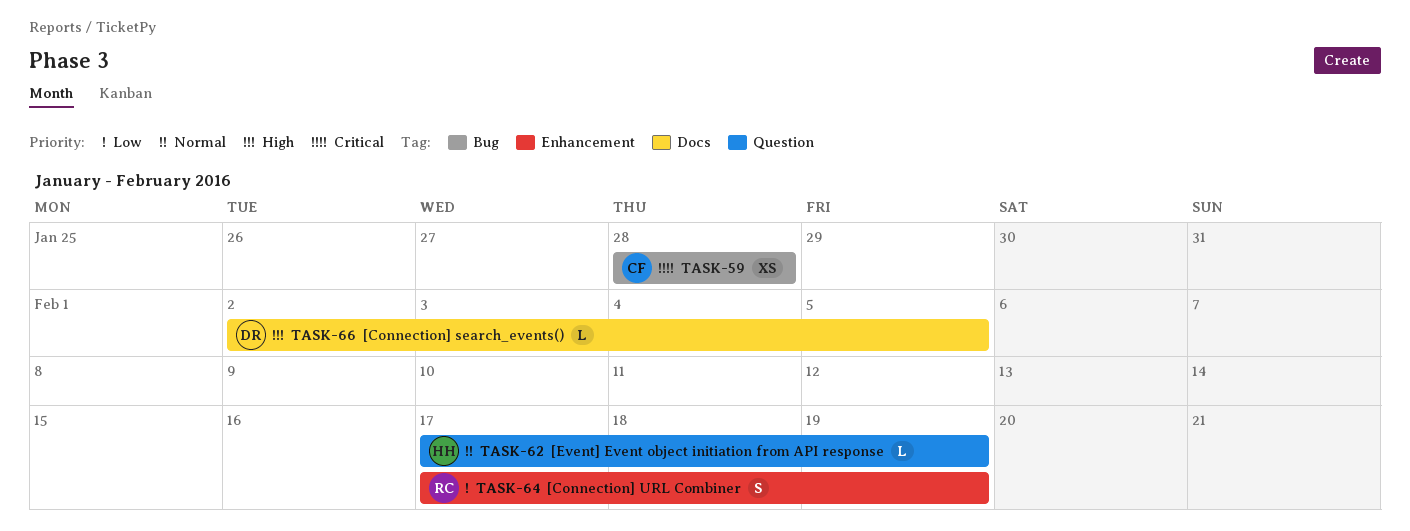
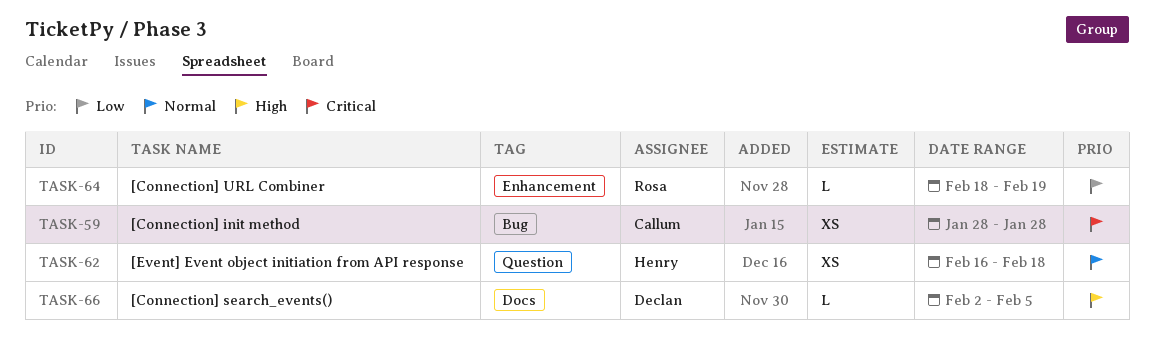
TASK-62, estimate: L -> XS
TASK-62, start: Feb 17 -> Feb 16
TASK-62, due: Feb 19 -> Feb 18
TASK-64, estimate: S -> L
TASK-64, start: Feb 17 -> Feb 18

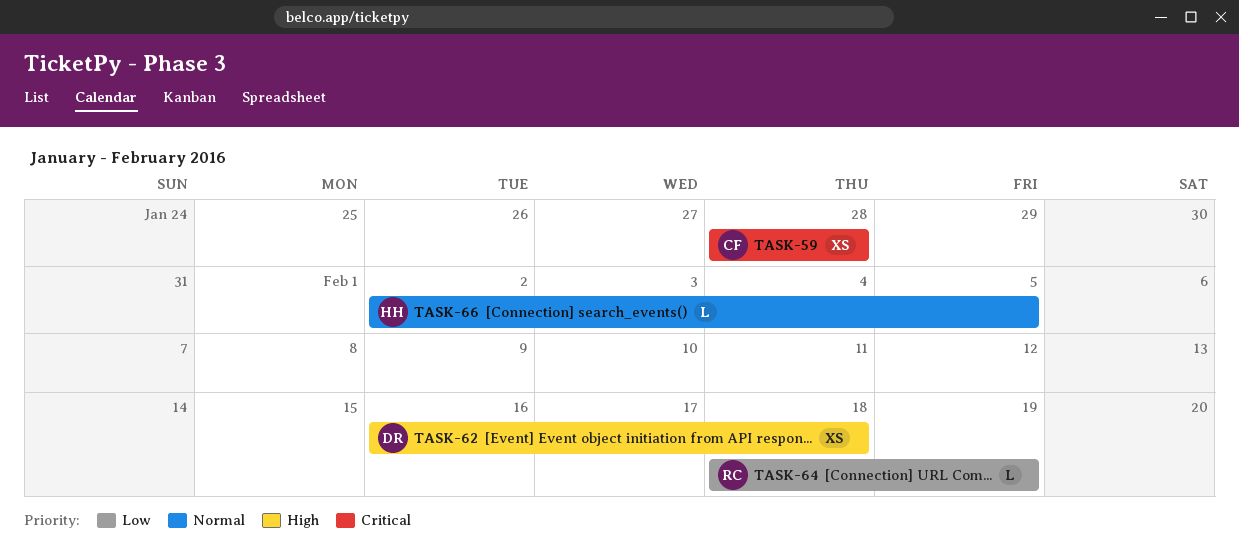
TASK-62, owner: Henry -> Declan
TASK-62, priority: Normal -> High
TASK-66, owner: Declan -> Henry
TASK-66, priority: High -> Normal

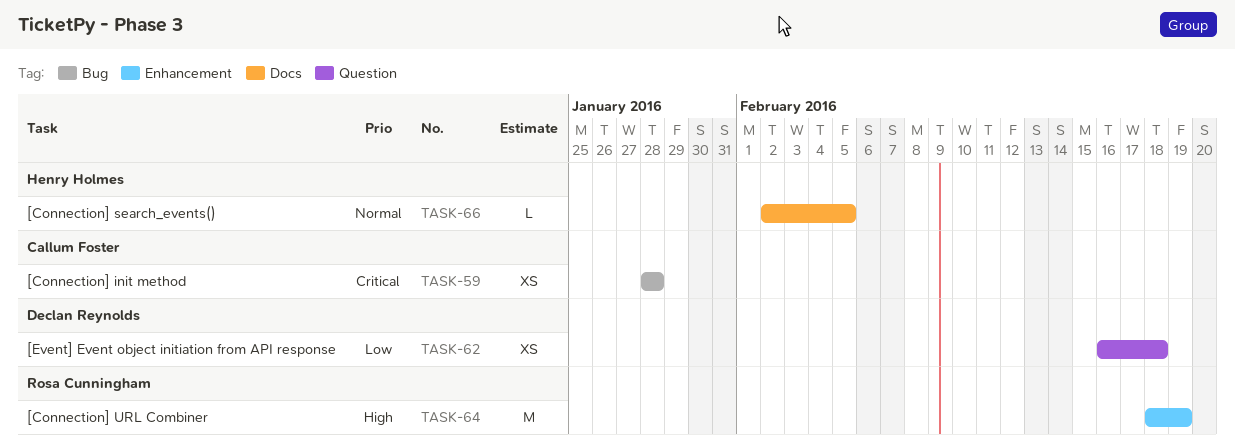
TASK-62, priority: High -> Low
TASK-64, priority: Low -> High
TASK-64, estimate: L -> M

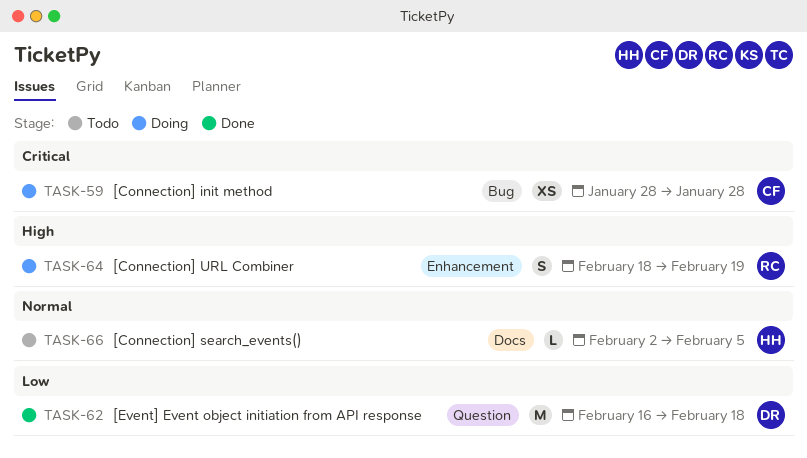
TASK-62, estimate: XS -> M
TASK-64, estimate: M -> S

